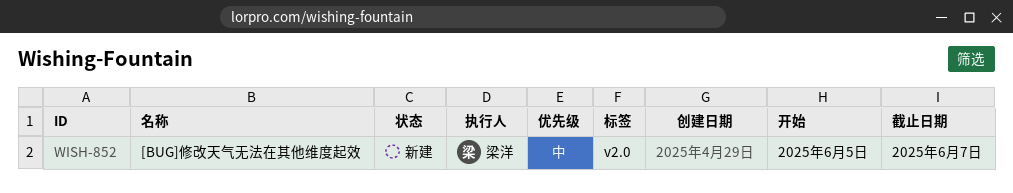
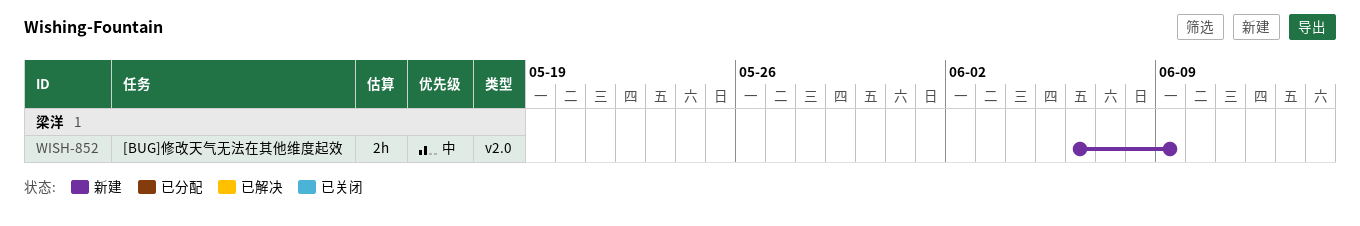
WISH-852, start: Jun 5 -> Jun 6
WISH-852, due: Jun 7 -> Jun 9

